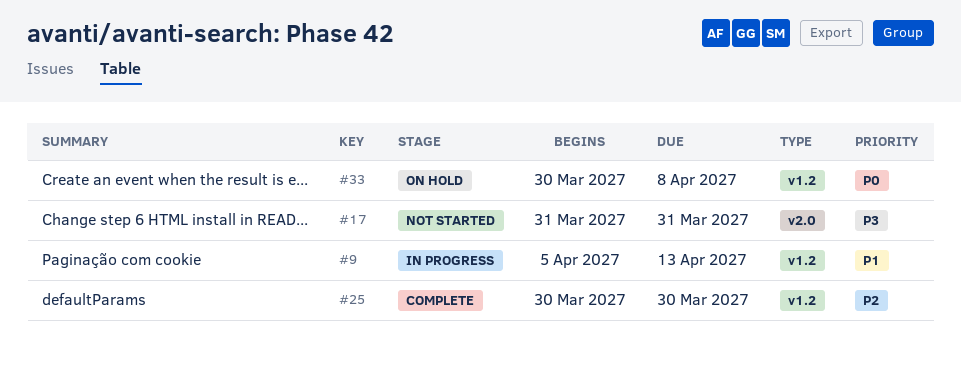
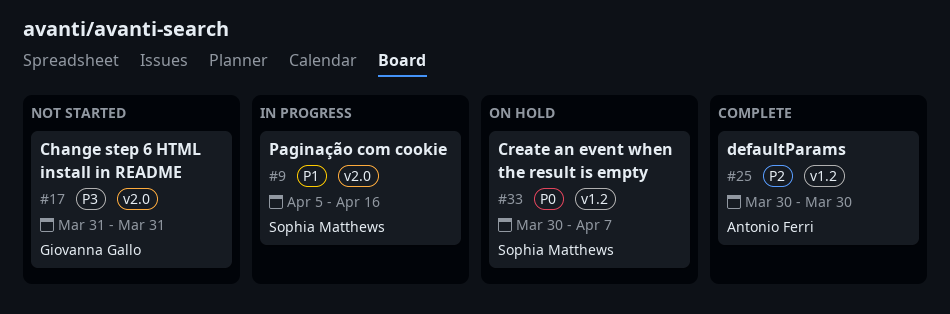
#9, label: v1.2 -> v2.0
#9, due: Apr 13 -> Apr 16
#33, due: Apr 8 -> Apr 7

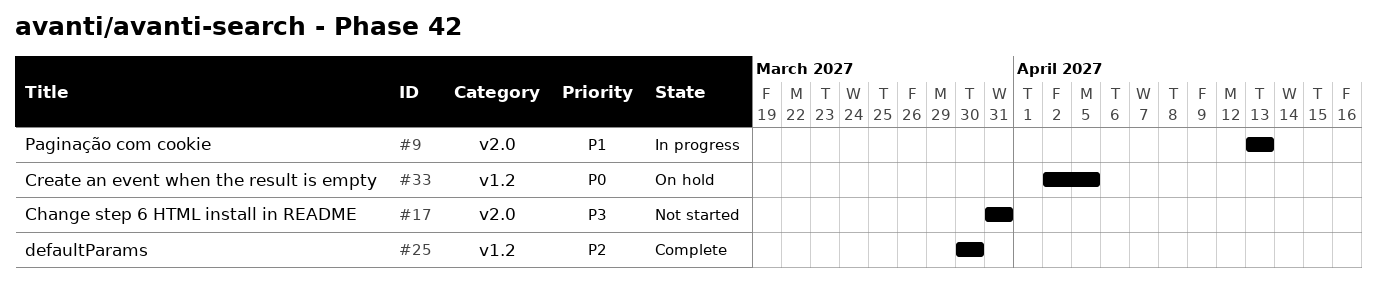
#9, start: Apr 5 -> Apr 13
#9, due: Apr 16 -> Apr 13
#33, start: Mar 30 -> Apr 2
#33, due: Apr 7 -> Apr 5

